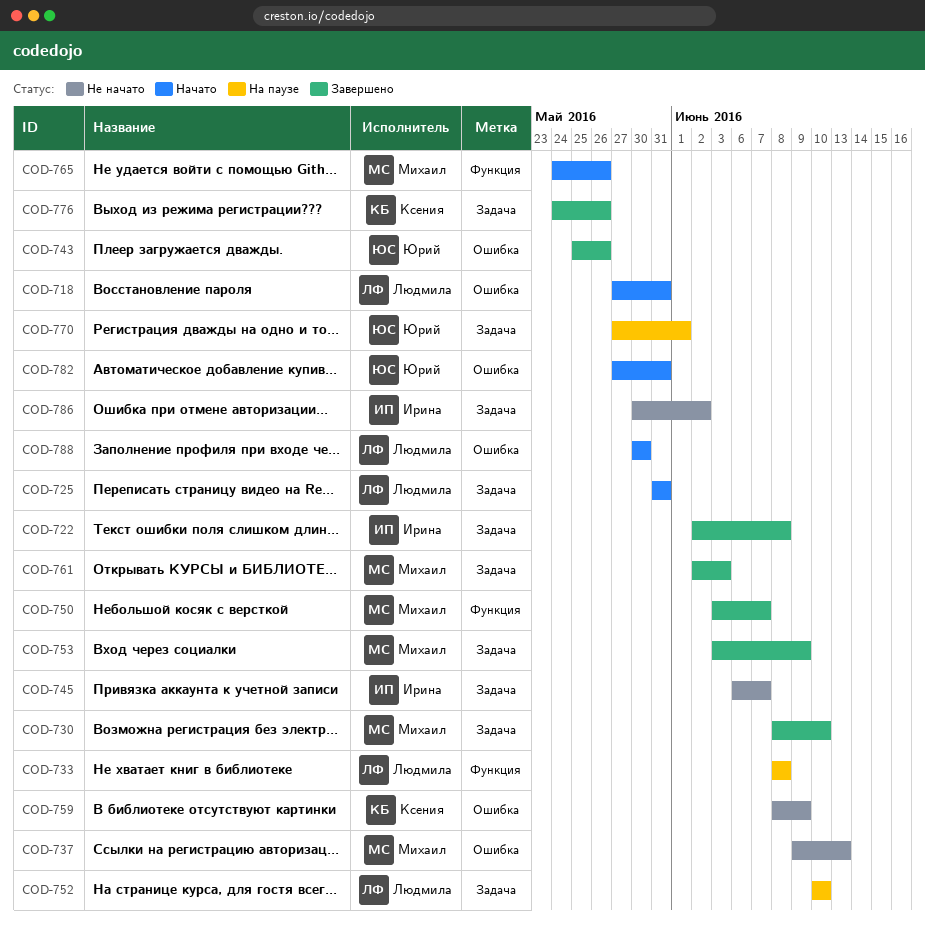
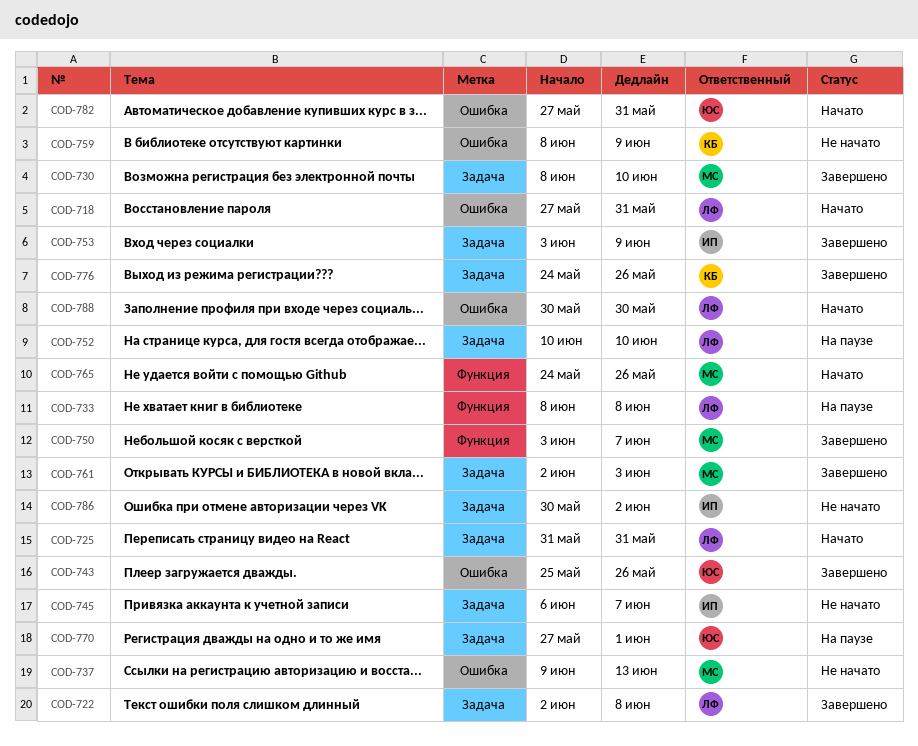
COD-722, owner: Ирина -> Людмила
COD-753, owner: Михаил -> Ирина

